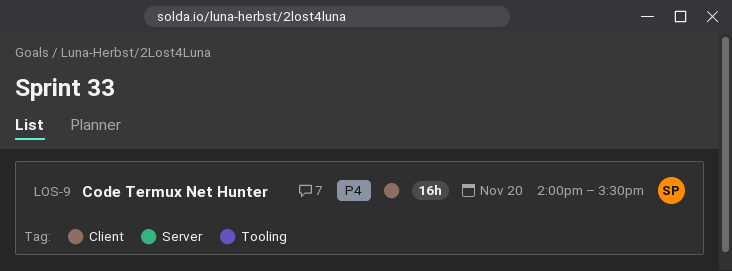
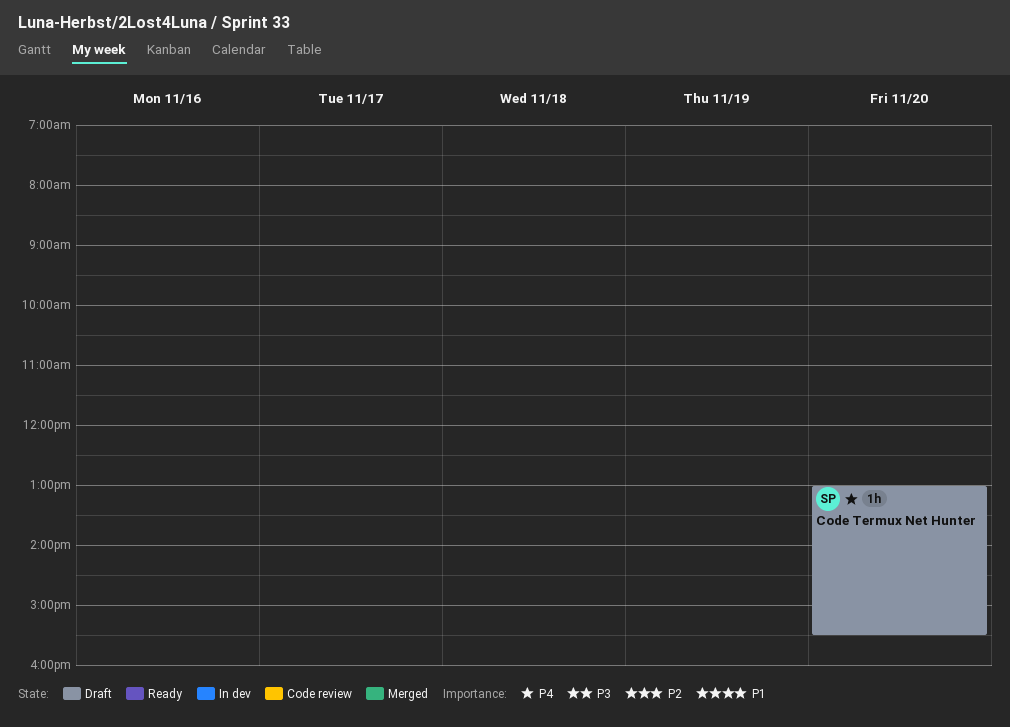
Code Termux Net Hunter, estimate: 16h -> 1h
Code Termux Net Hunter, begins: 14:00 -> 13:00

